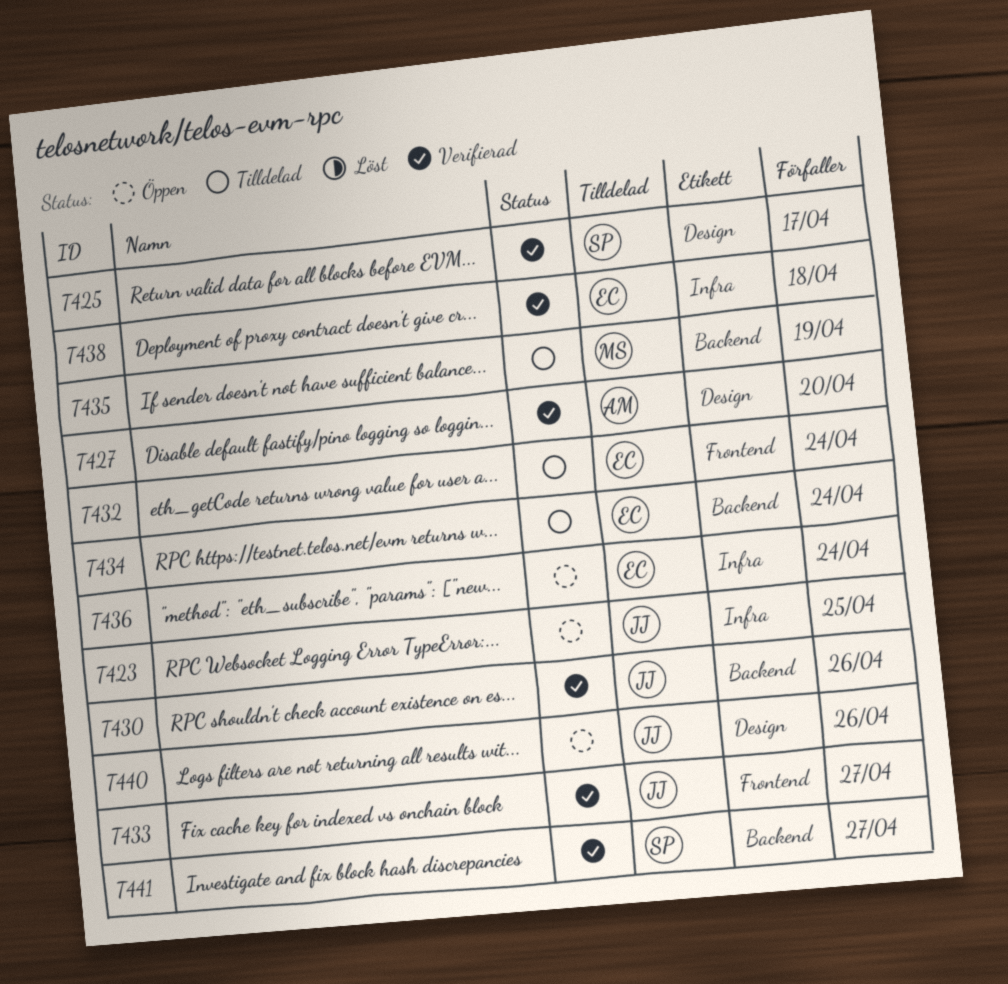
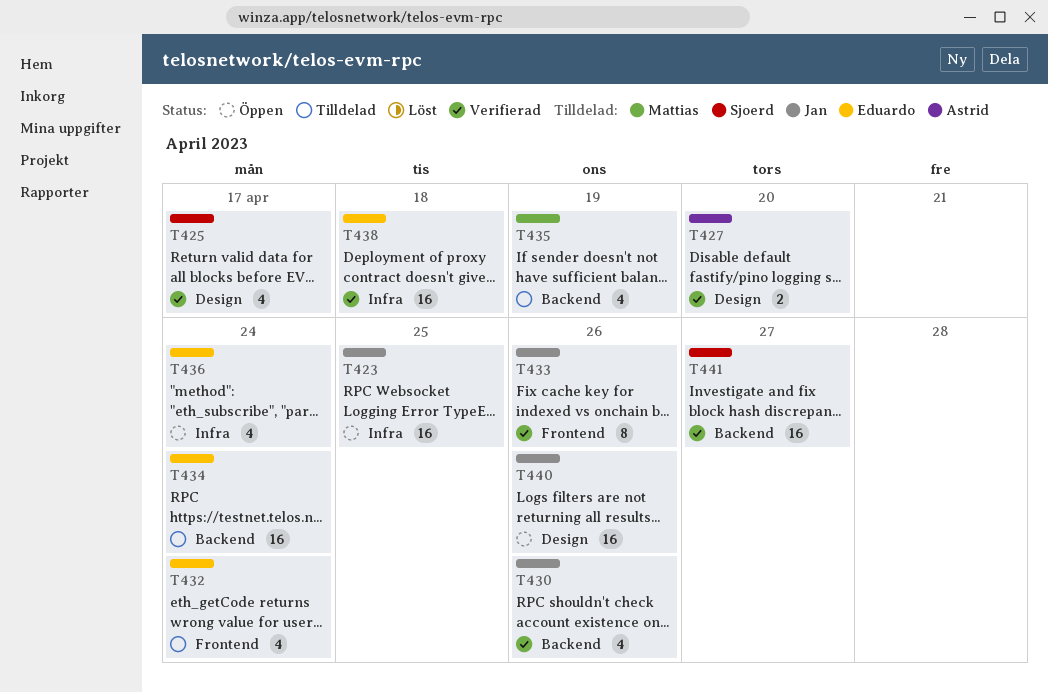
T433, due: Apr 27 -> Apr 26

